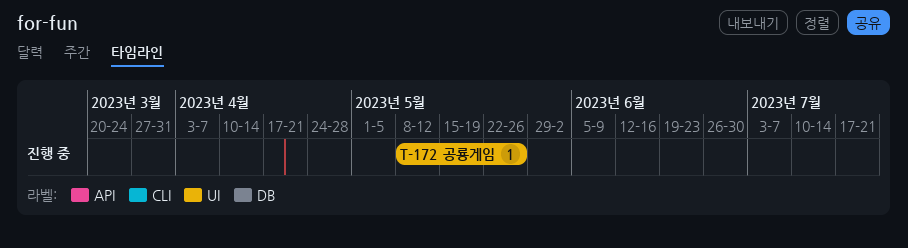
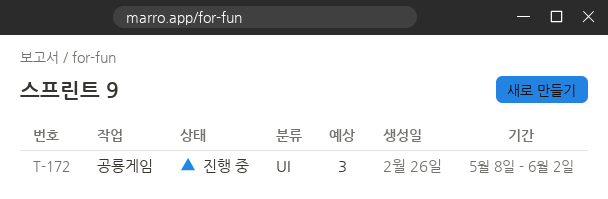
T-172, estimate: 1 -> 3
T-172, due: May 26 -> Jun 2

